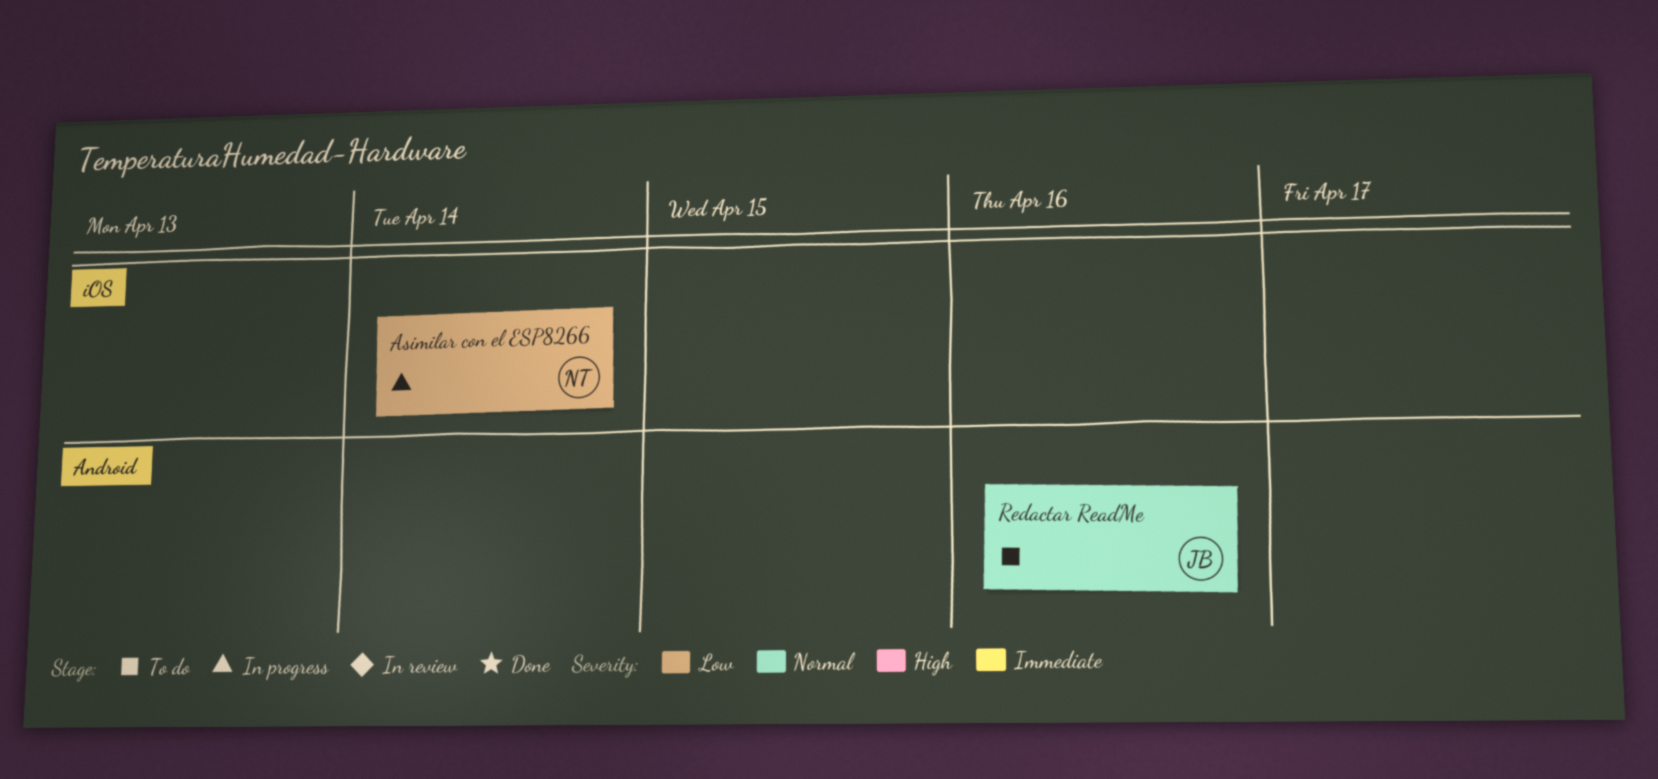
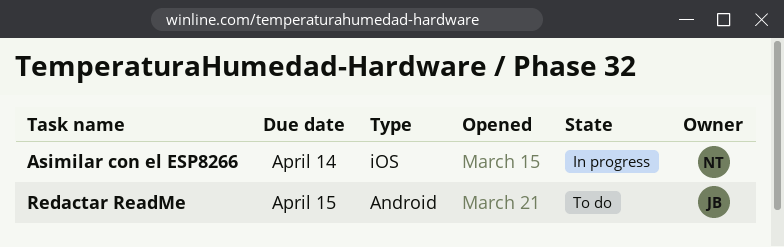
Redactar ReadMe, due: Apr 16 -> Apr 15

